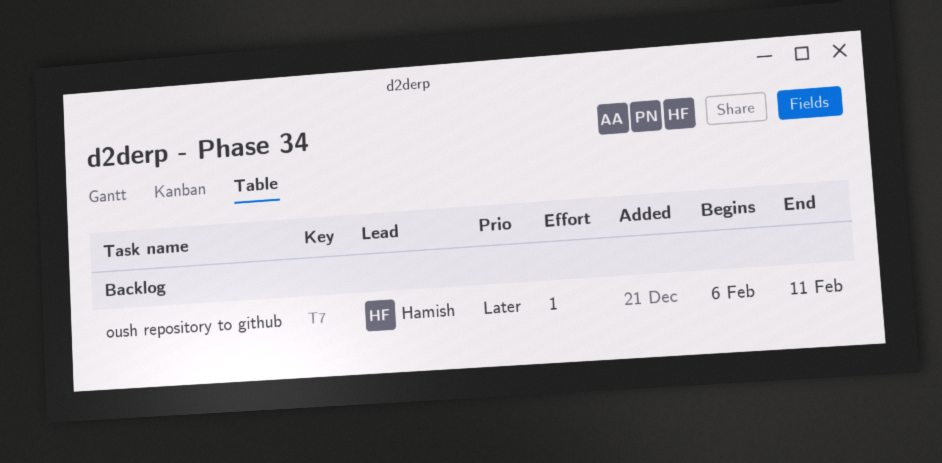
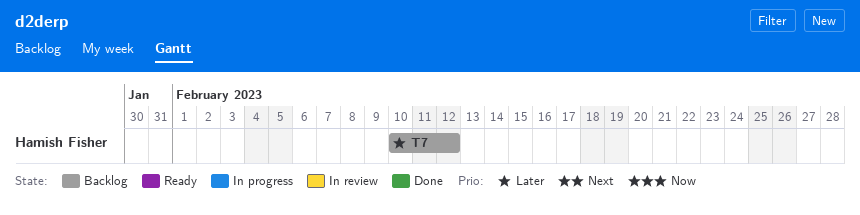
T7, start: Feb 6 -> Feb 10
T7, due: Feb 11 -> Feb 12

